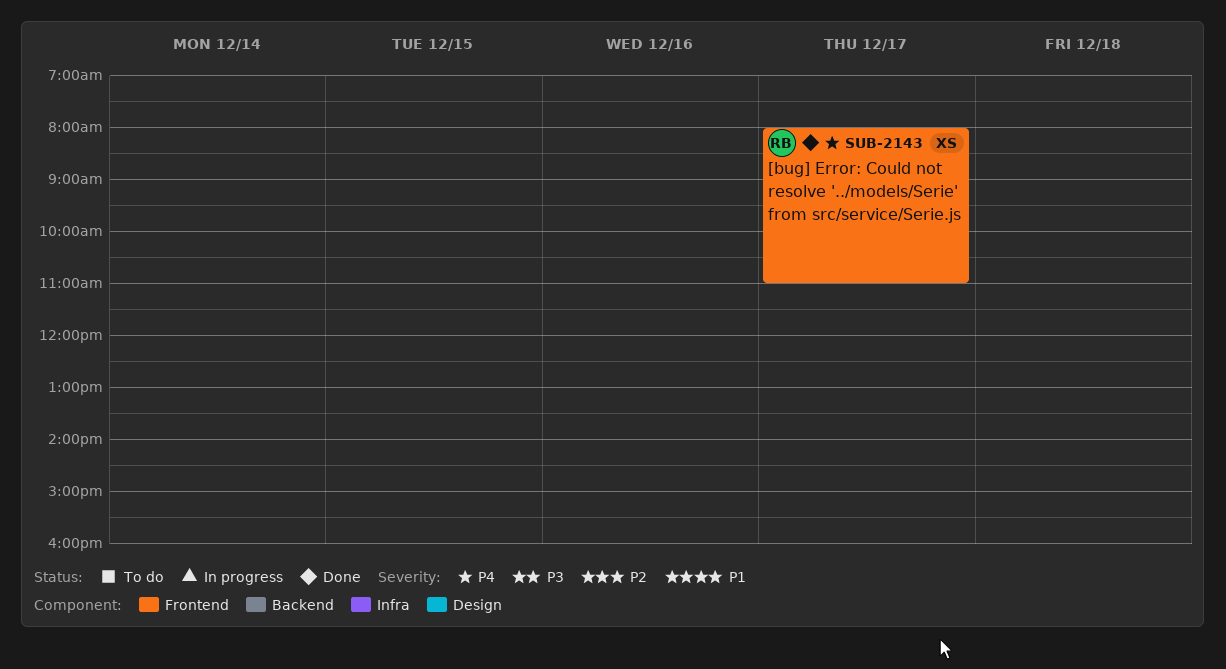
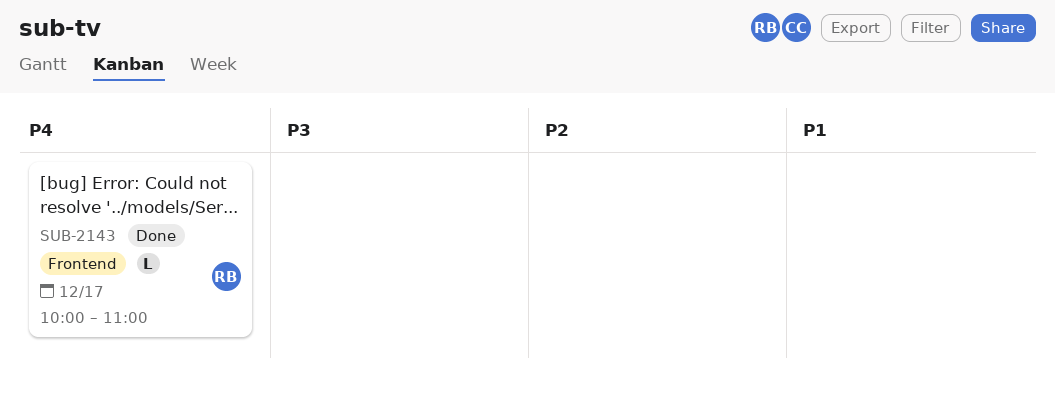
SUB-2143, estimate: XS -> L
SUB-2143, begins: 08:00 -> 10:00

